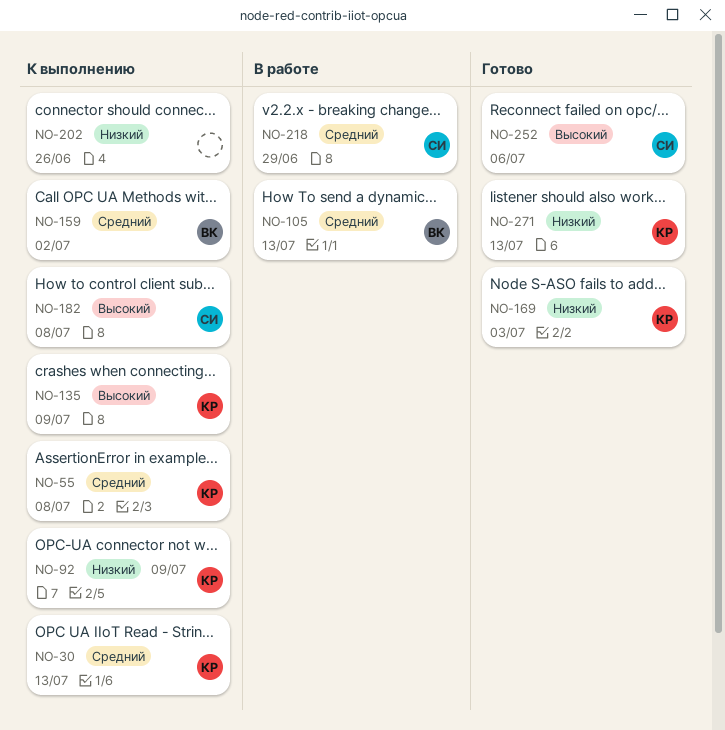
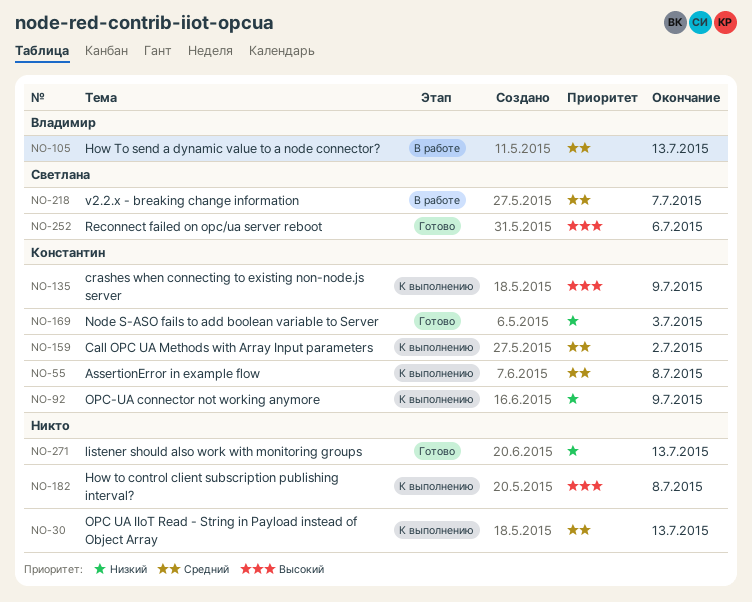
NO-30, owner: Константин -> none
NO-159, owner: Владимир -> Константин
NO-182, owner: Светлана -> none
NO-202: present -> none
NO-218, due: Jun 29 -> Jul 7
NO-271, owner: Константин -> none

